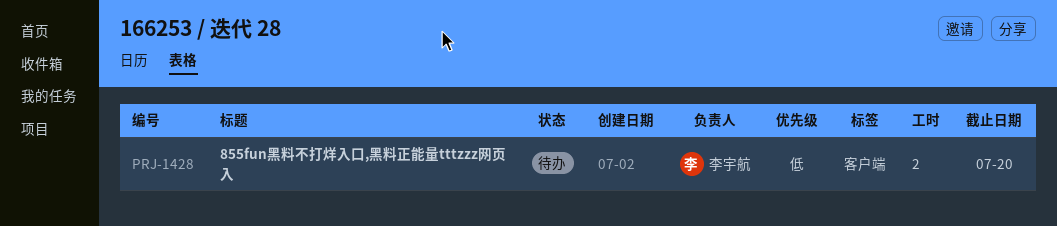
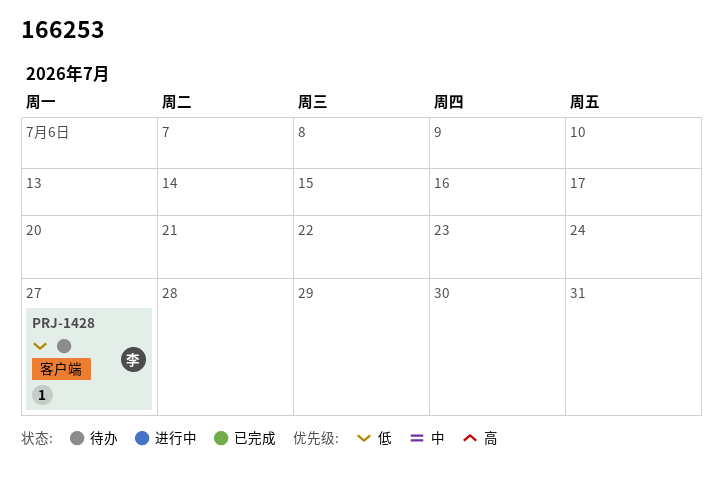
PRJ-1428, estimate: 2 -> 1
PRJ-1428, due: Jul 20 -> Jul 27

